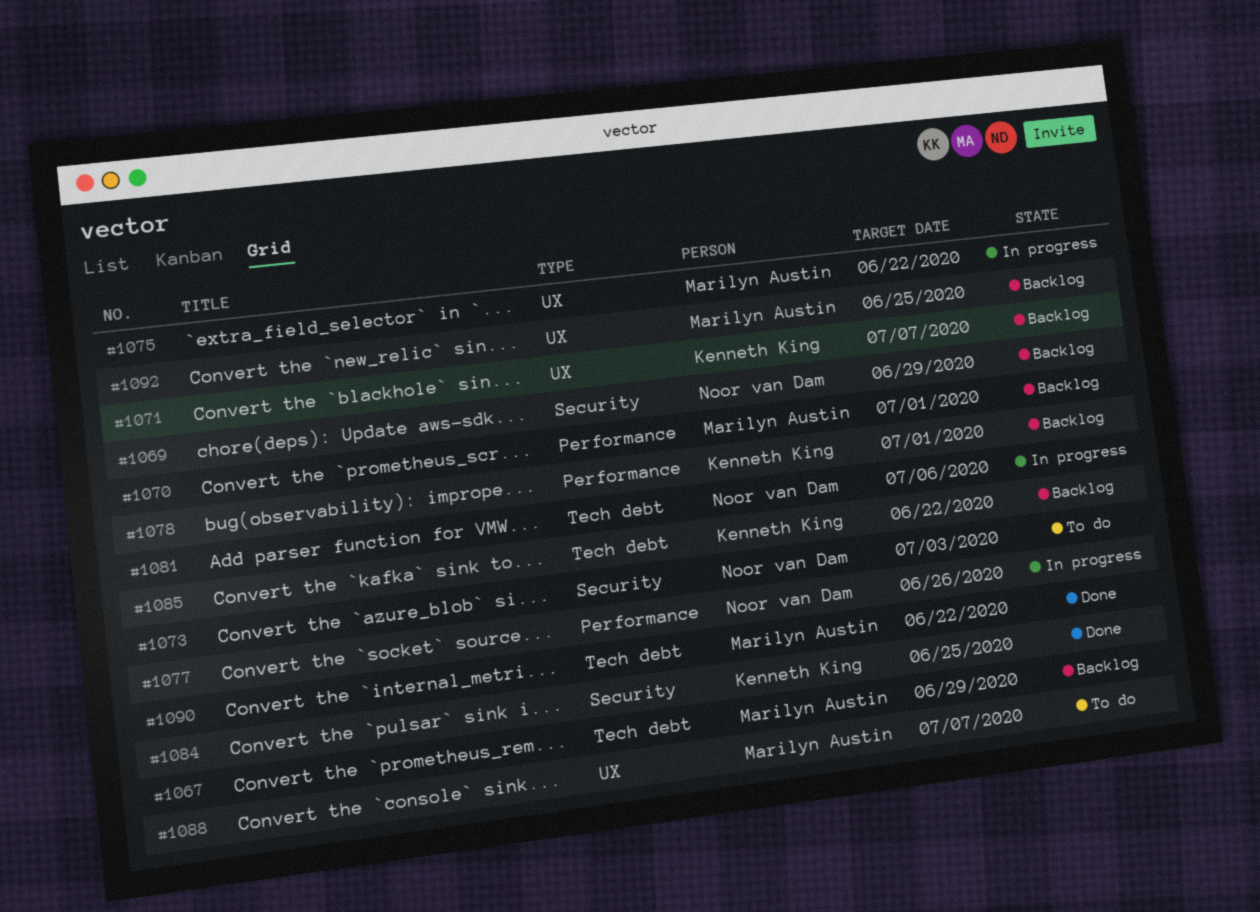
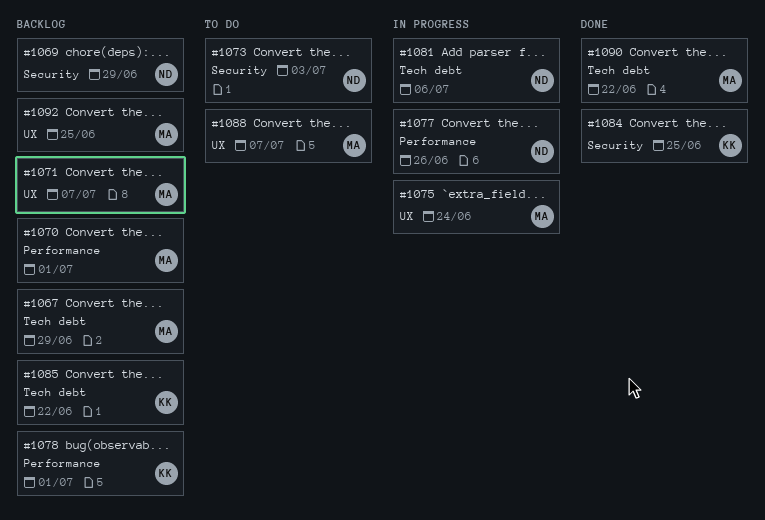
#1071, owner: Kenneth King -> Marilyn Austin
#1075, due: Jun 22 -> Jun 24

